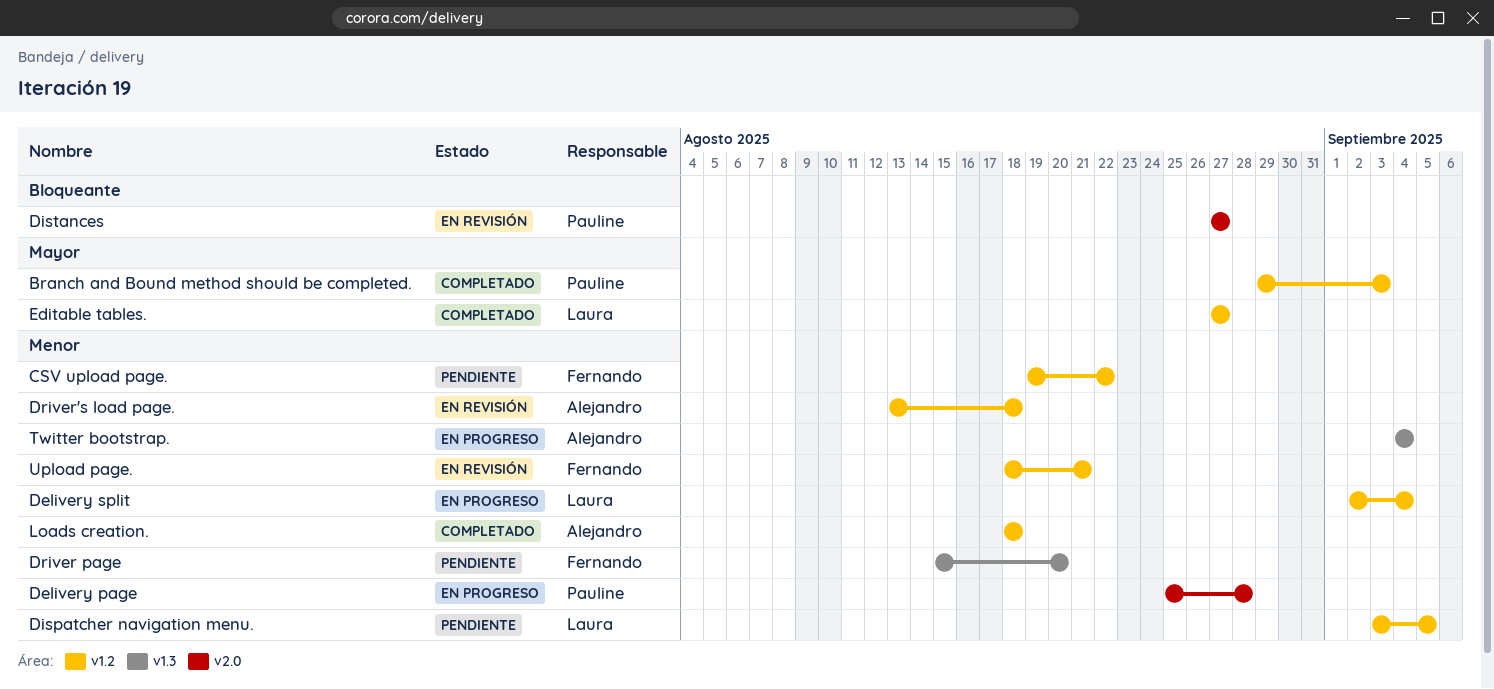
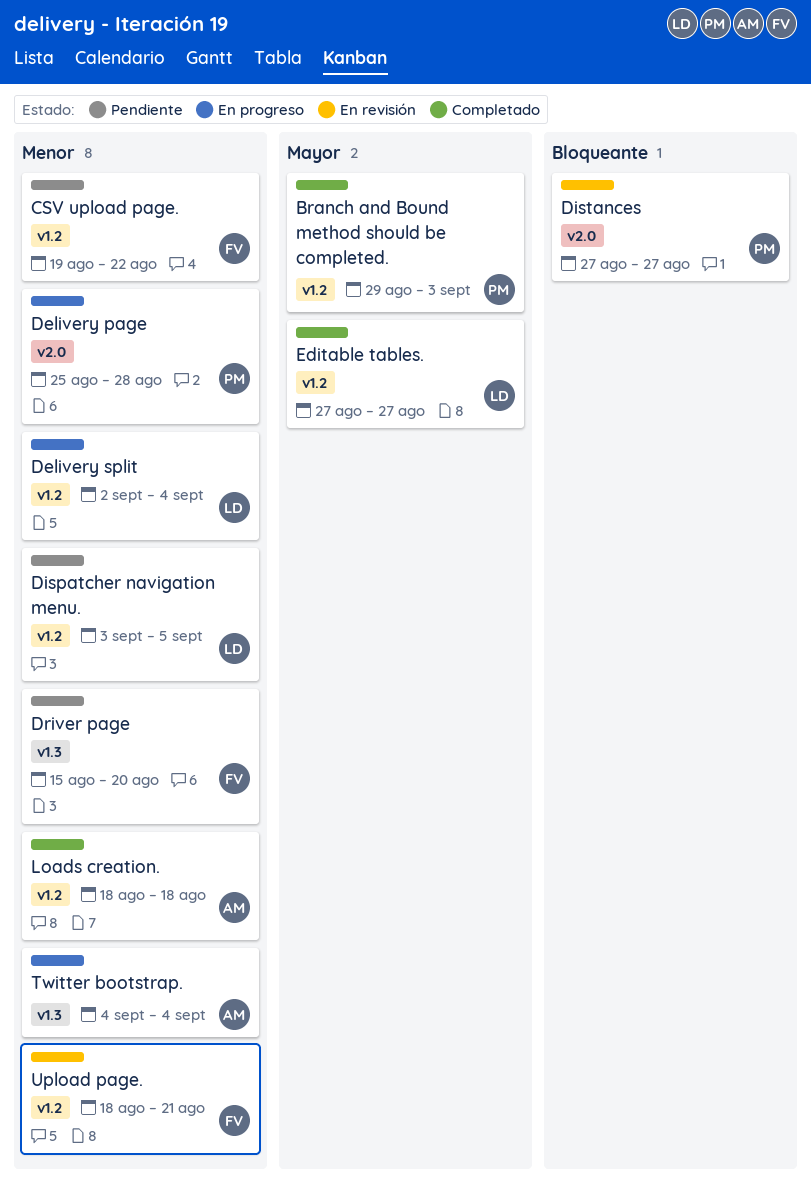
Driver's load page.: present -> none

